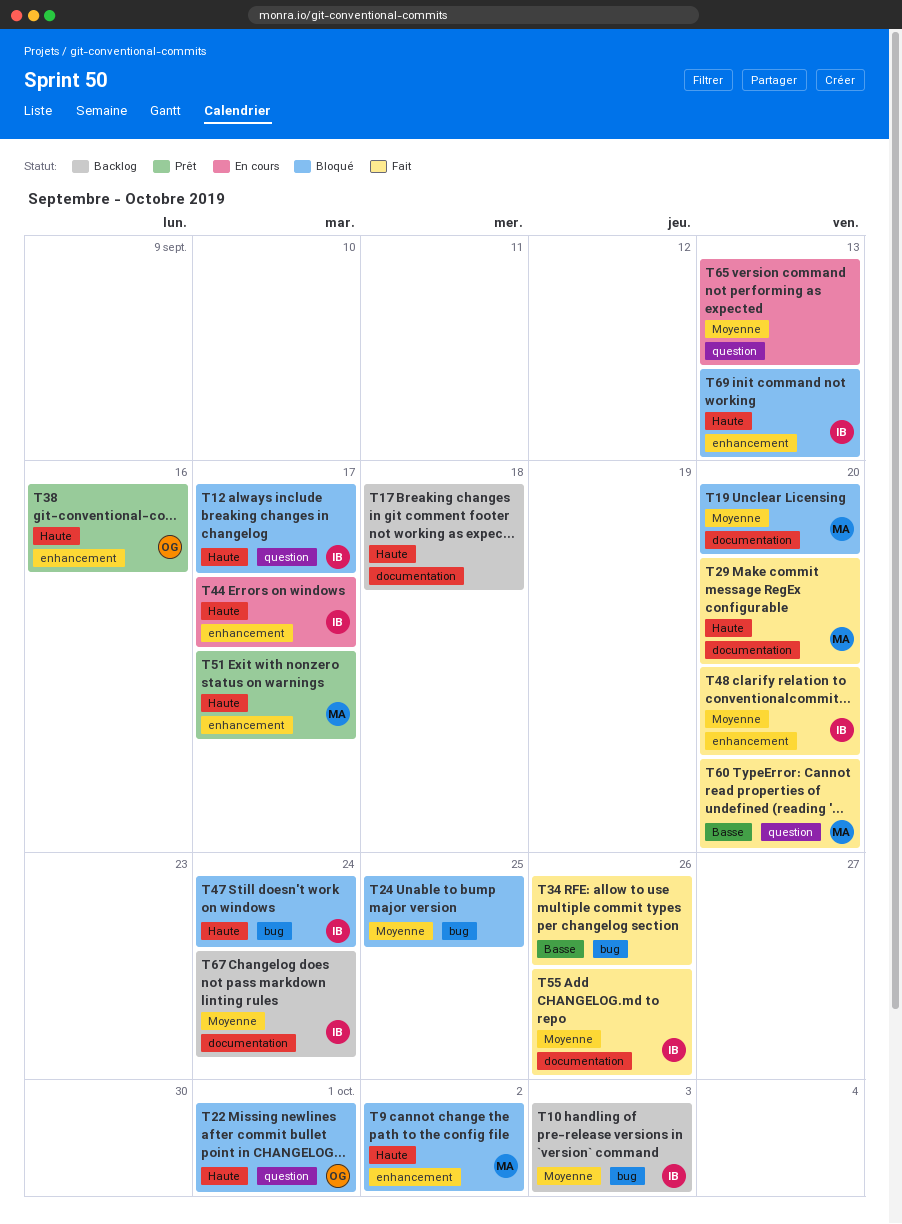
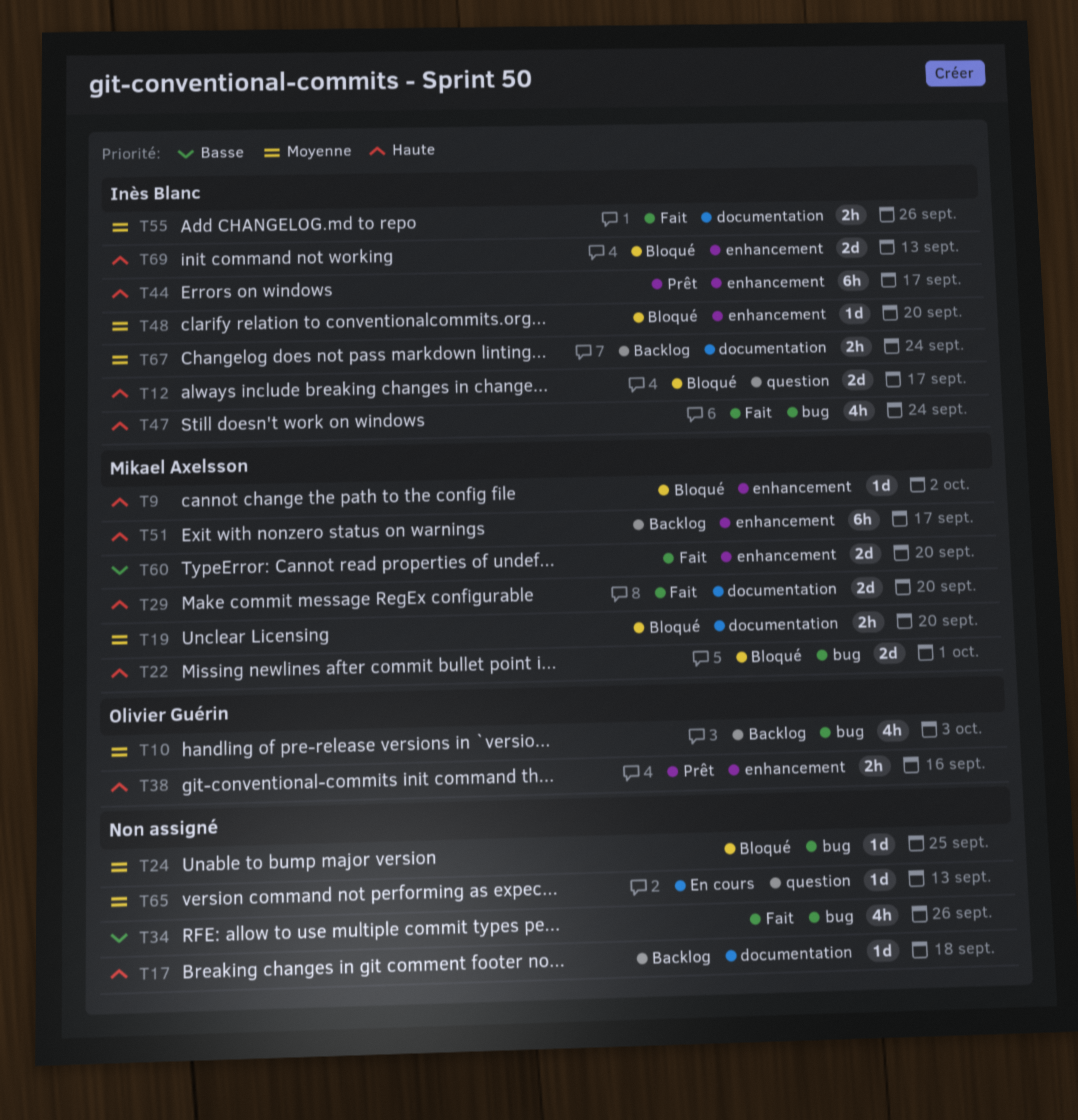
T10, owner: Inès Blanc -> Olivier Guérin
T22, owner: Olivier Guérin -> Mikael Axelsson
T22, label: question -> bug
T44, status: En cours -> Prêt
T47, status: Bloqué -> Fait
T48, status: Fait -> Bloqué
T51, status: Prêt -> Backlog
T60, label: question -> enhancement

